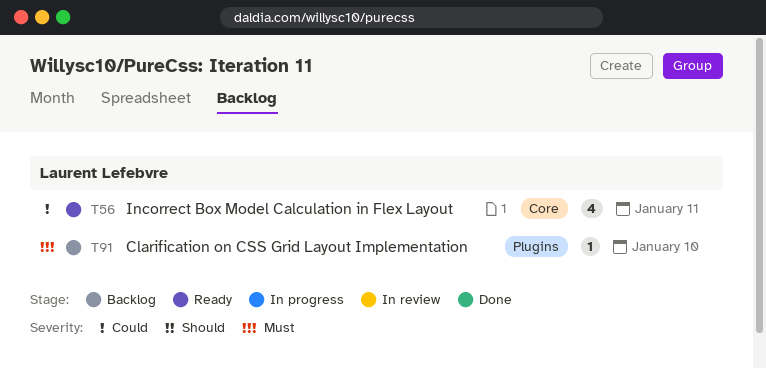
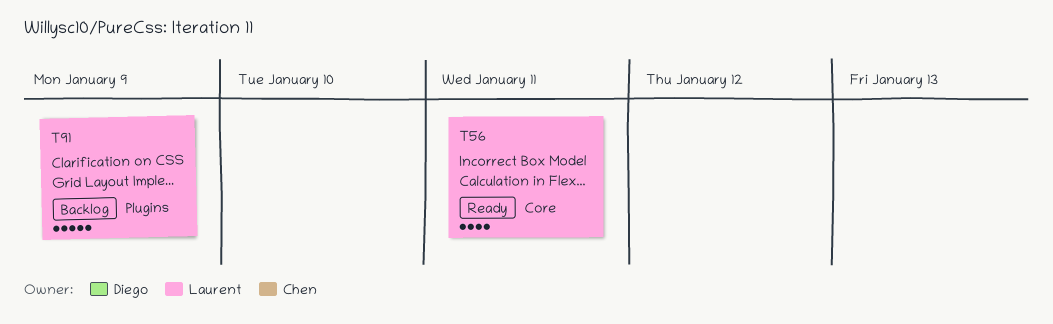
T91, estimate: 1 -> 5
T91, due: Jan 10 -> Jan 9

